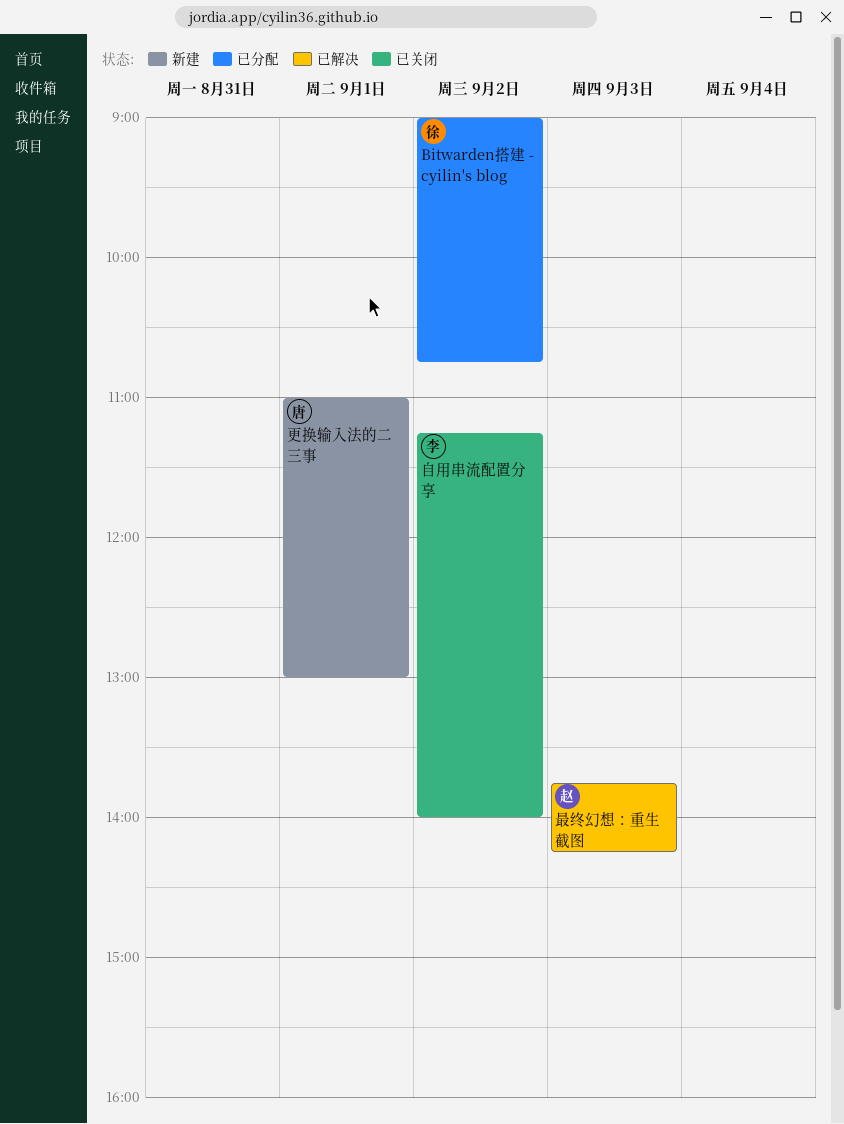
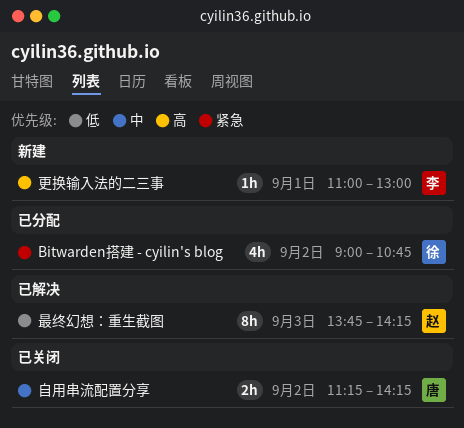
更换输入法的二三事, owner: 唐 -> 李
自用串流配置分享, owner: 李 -> 唐
自用串流配置分享, ends: 14:00 -> 14:15

